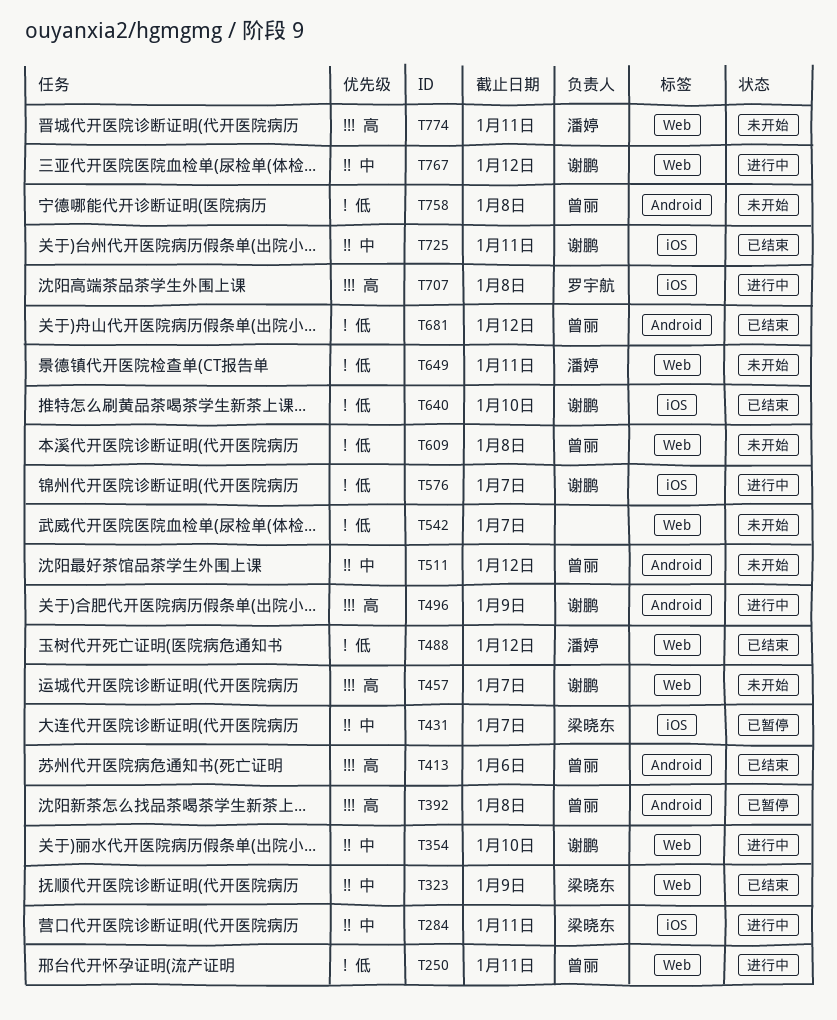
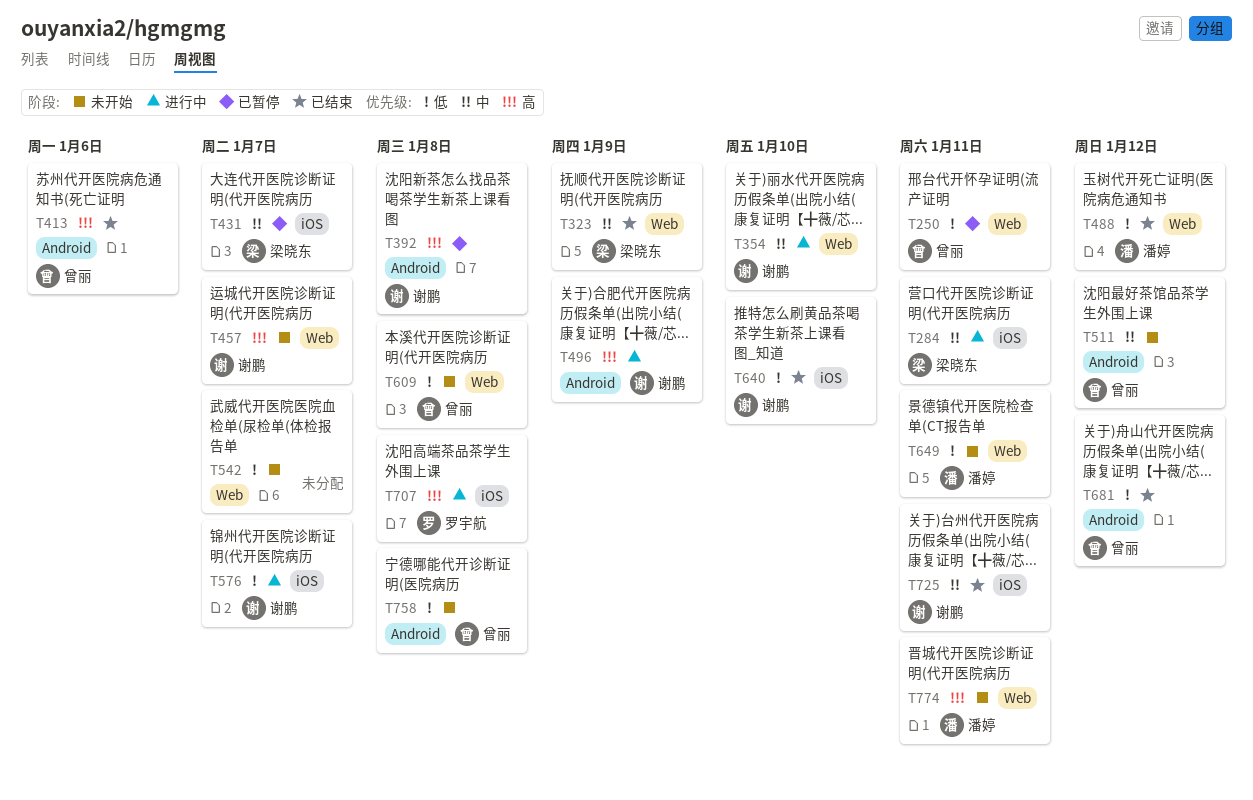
T250, status: 进行中 -> 已暂停
T392, owner: 曾丽 -> 谢鹏
T767: present -> none

